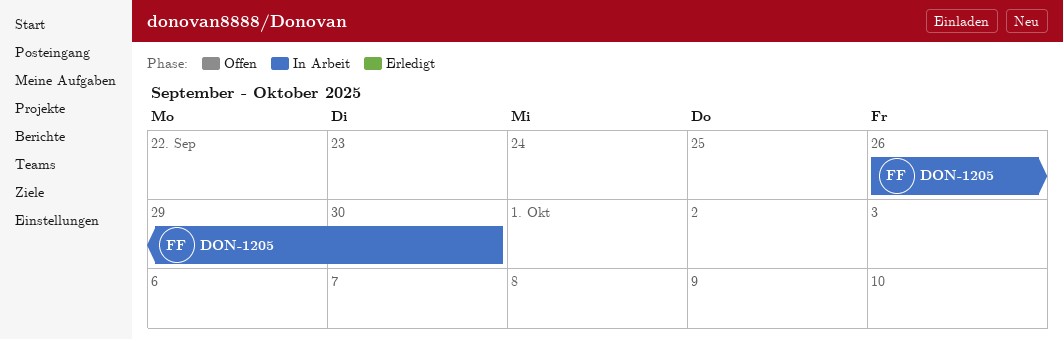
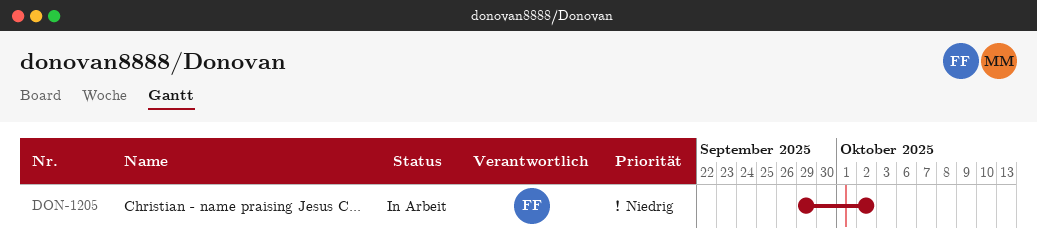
DON-1205, start: Sep 26 -> Sep 29
DON-1205, due: Sep 30 -> Oct 2

